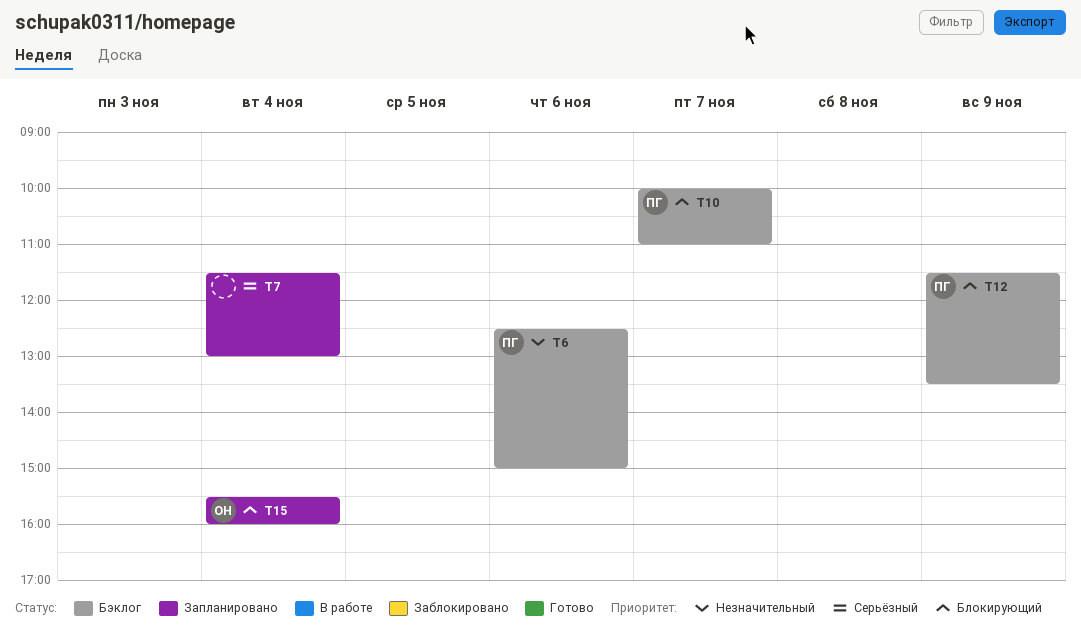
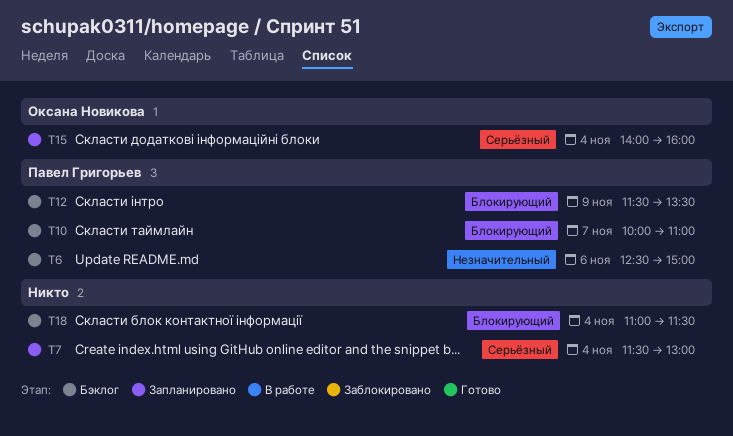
T15, priority: Блокирующий -> Серьёзный
T15, begins: 15:30 -> 14:00
T18: none -> present

